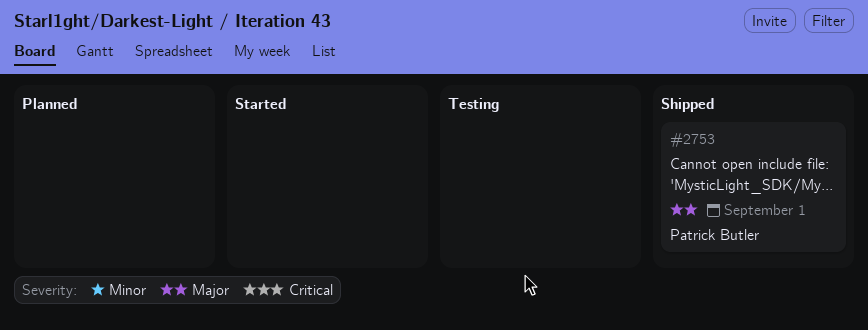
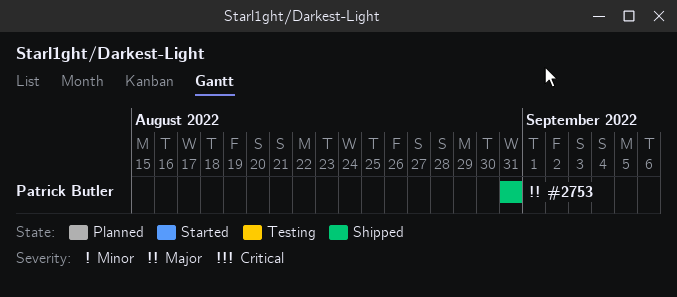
#2753, due: Sep 1 -> Aug 31

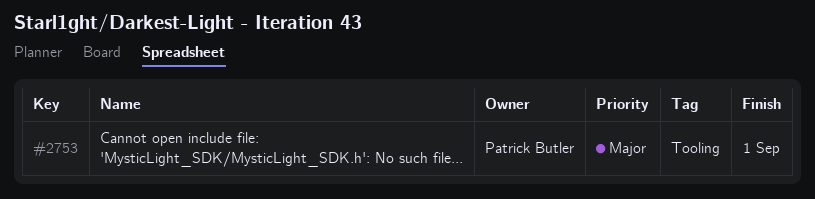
#2753, due: Aug 31 -> Sep 1

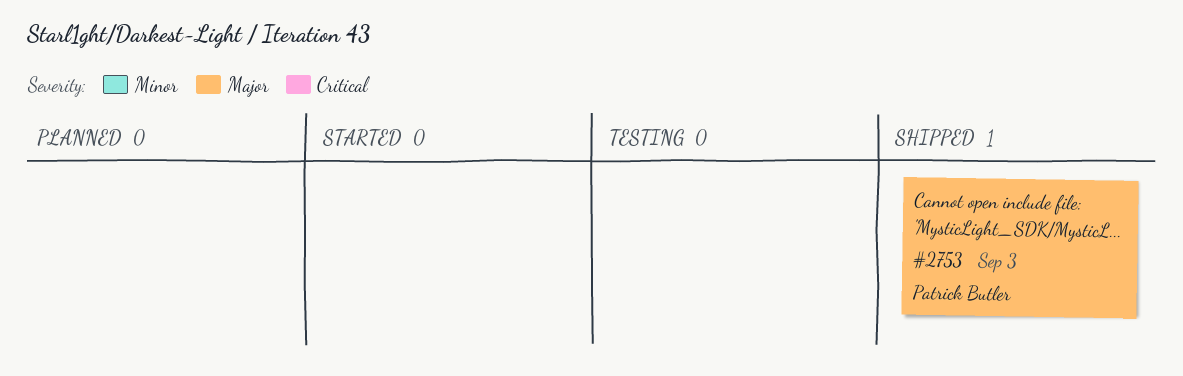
#2753, due: Sep 1 -> Sep 3

